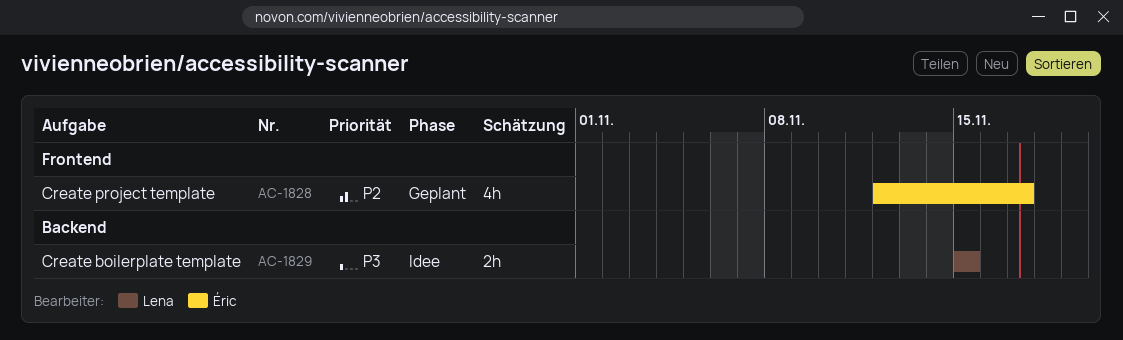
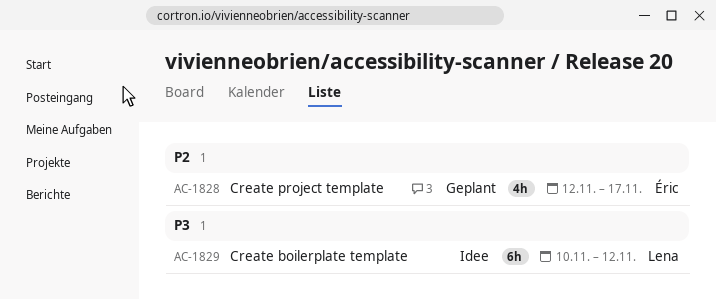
AC-1829, estimate: 2h -> 6h
AC-1829, start: Nov 15 -> Nov 10
AC-1829, due: Nov 15 -> Nov 12

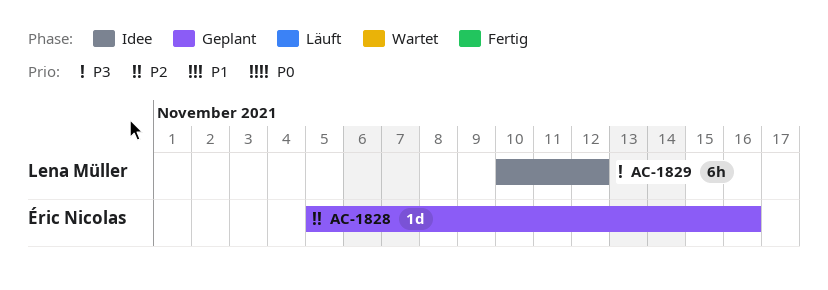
AC-1828, estimate: 4h -> 1d
AC-1828, start: Nov 12 -> Nov 5
AC-1828, due: Nov 17 -> Nov 16

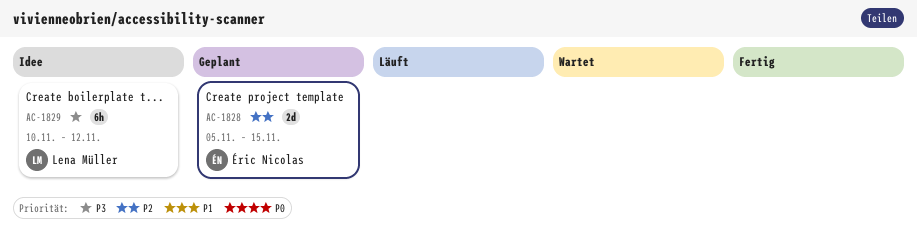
AC-1828, estimate: 1d -> 2d
AC-1828, due: Nov 16 -> Nov 15

